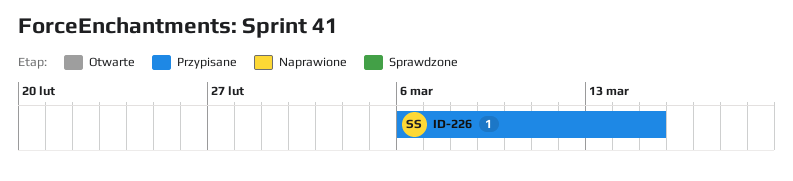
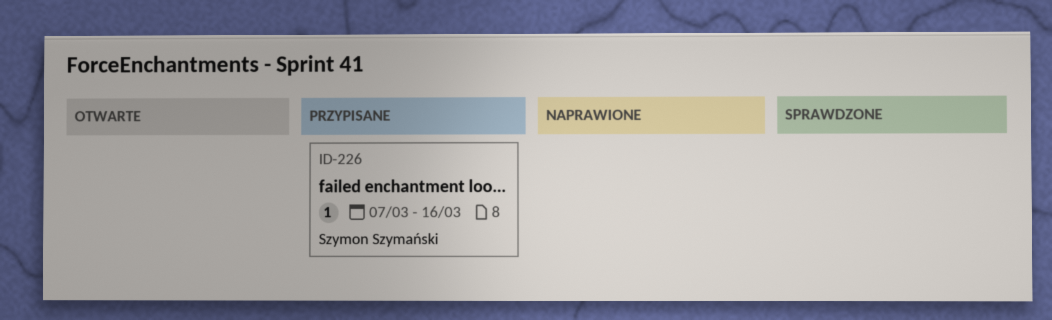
ID-226, start: Mar 6 -> Mar 7
ID-226, due: Mar 15 -> Mar 16

